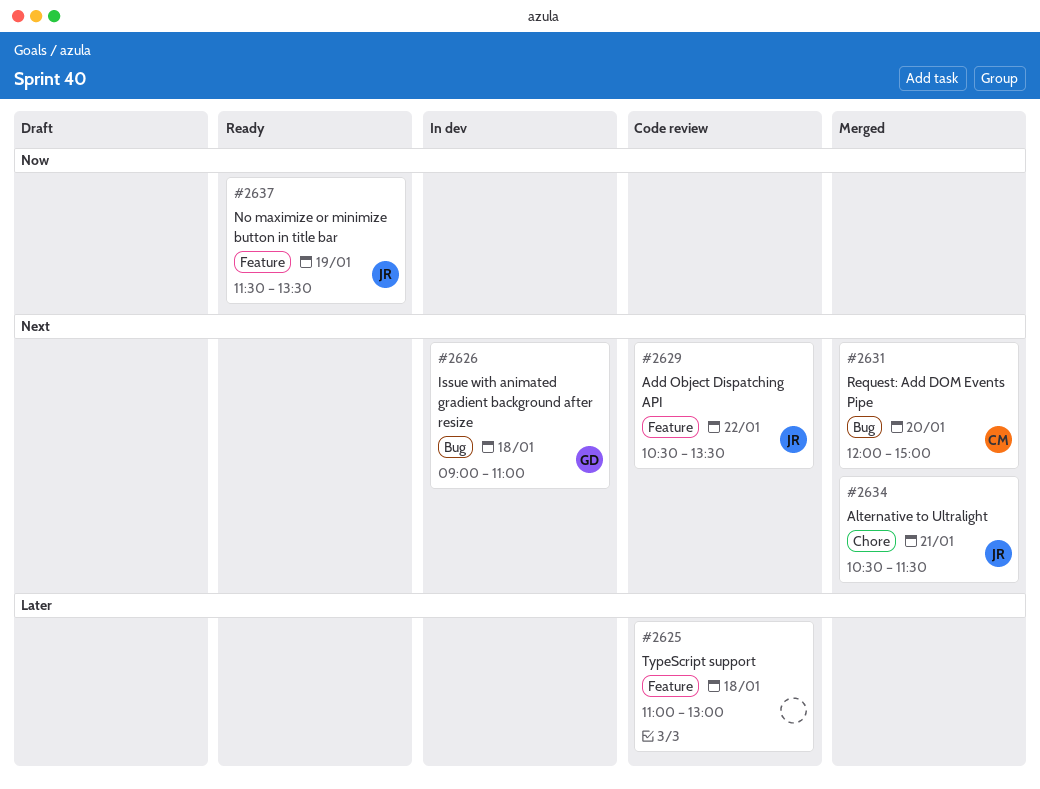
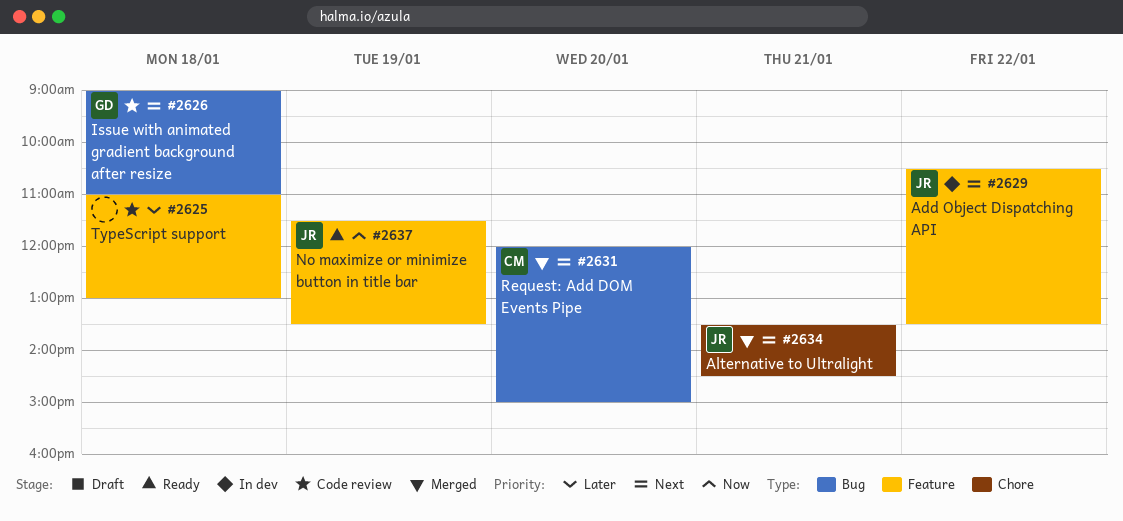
#2626, status: In dev -> Code review
#2629, status: Code review -> In dev
#2634, begins: 10:30 -> 13:30
#2634, ends: 11:30 -> 14:30

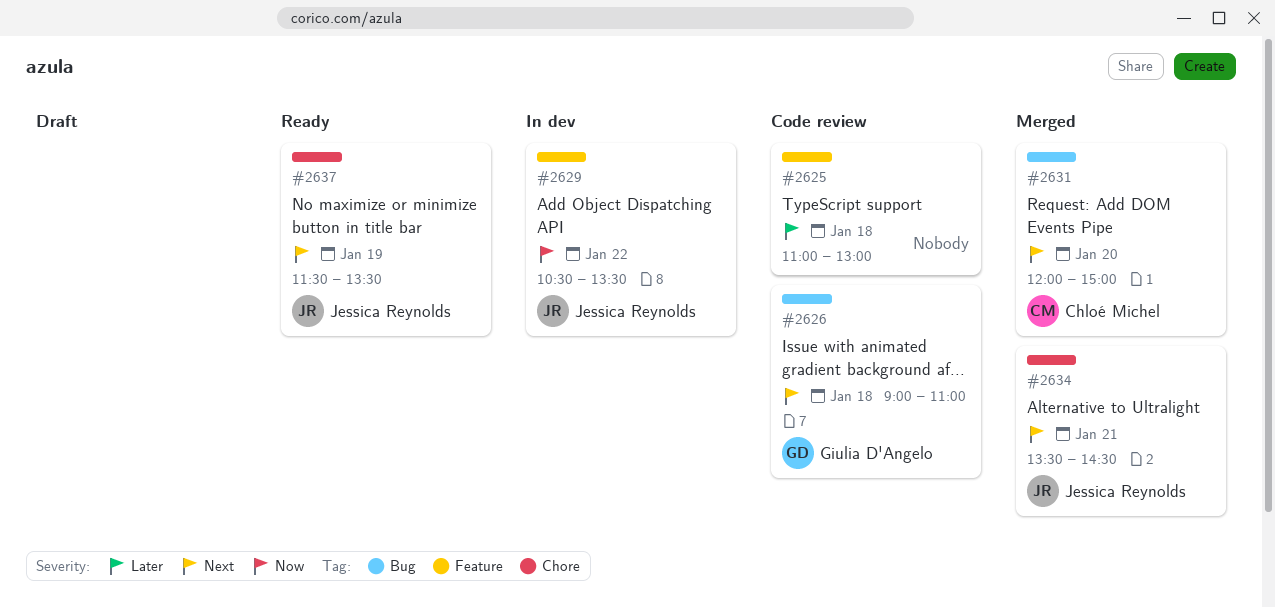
#2629, priority: Next -> Now
#2637, priority: Now -> Next
#2637, label: Feature -> Chore

